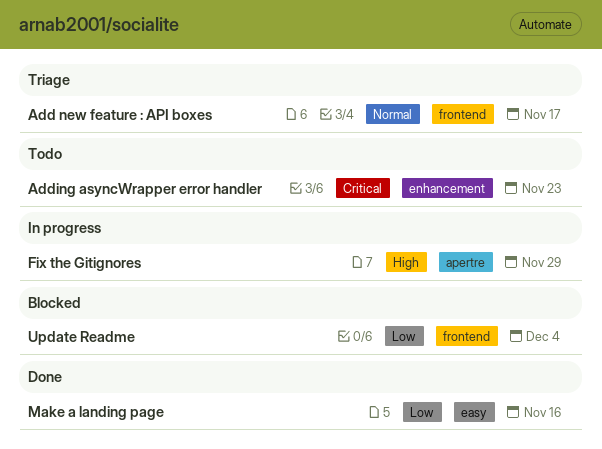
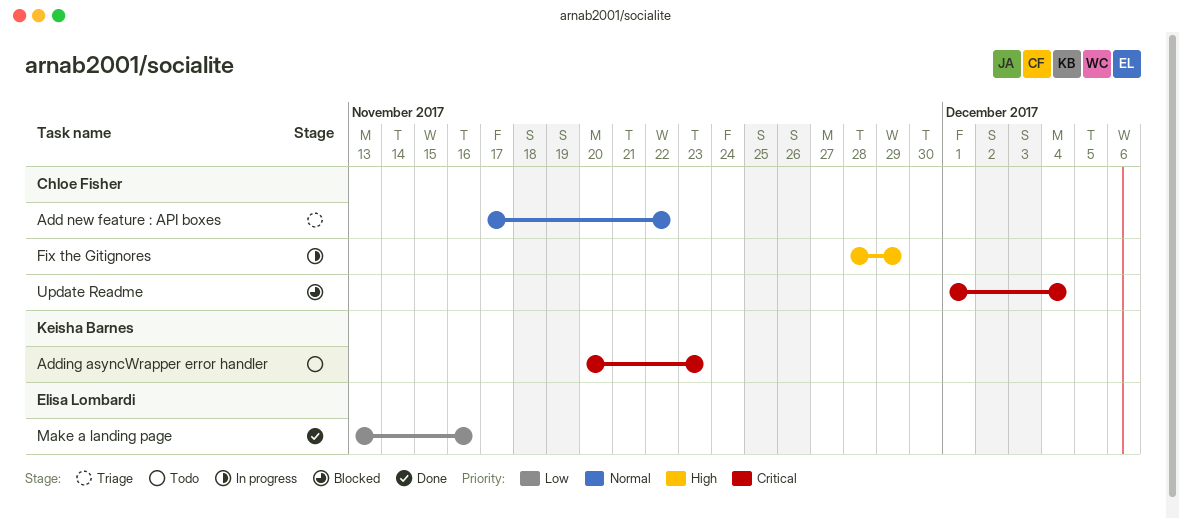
Add new feature : API boxes, due: Nov 17 -> Nov 22
Update Readme, priority: Low -> Critical

